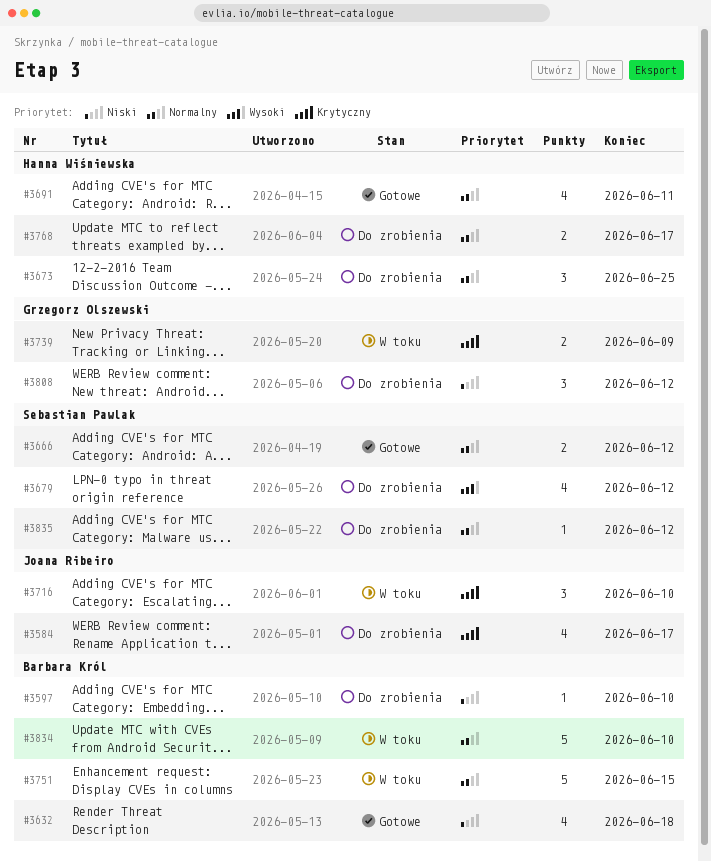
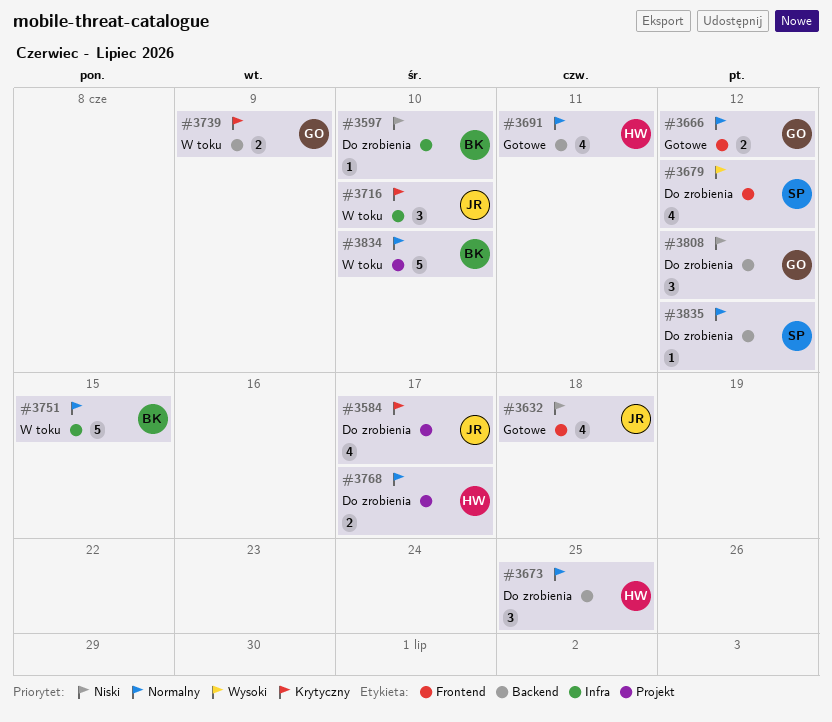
#3632, owner: Barbara Król -> Joana Ribeiro
#3666, owner: Sebastian Pawlak -> Grzegorz Olszewski

